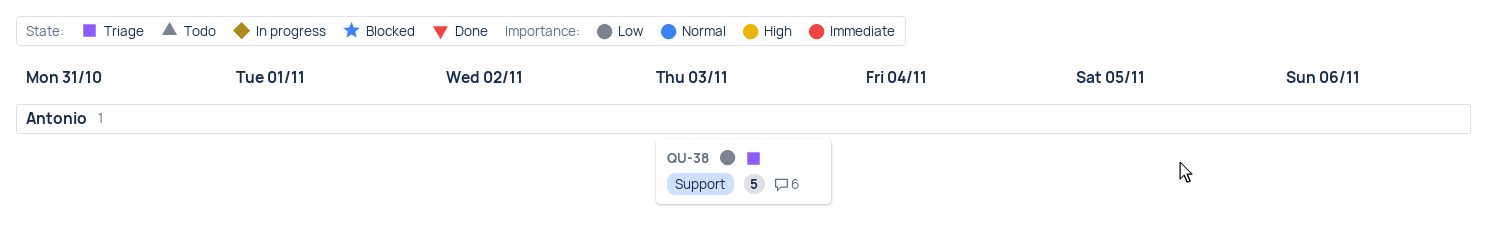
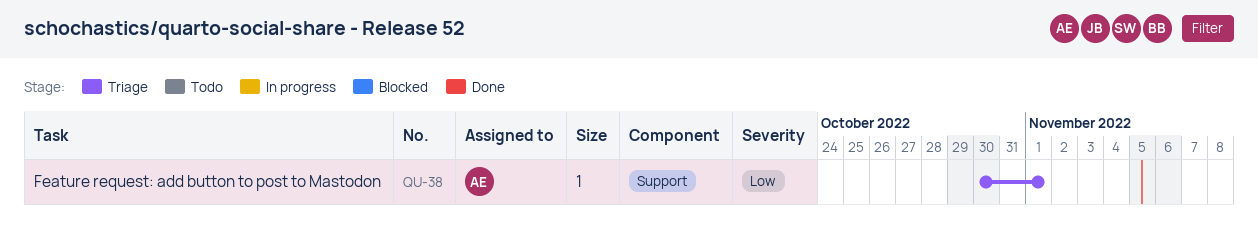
QU-38, estimate: 5 -> 1
QU-38, due: Nov 3 -> Nov 1

